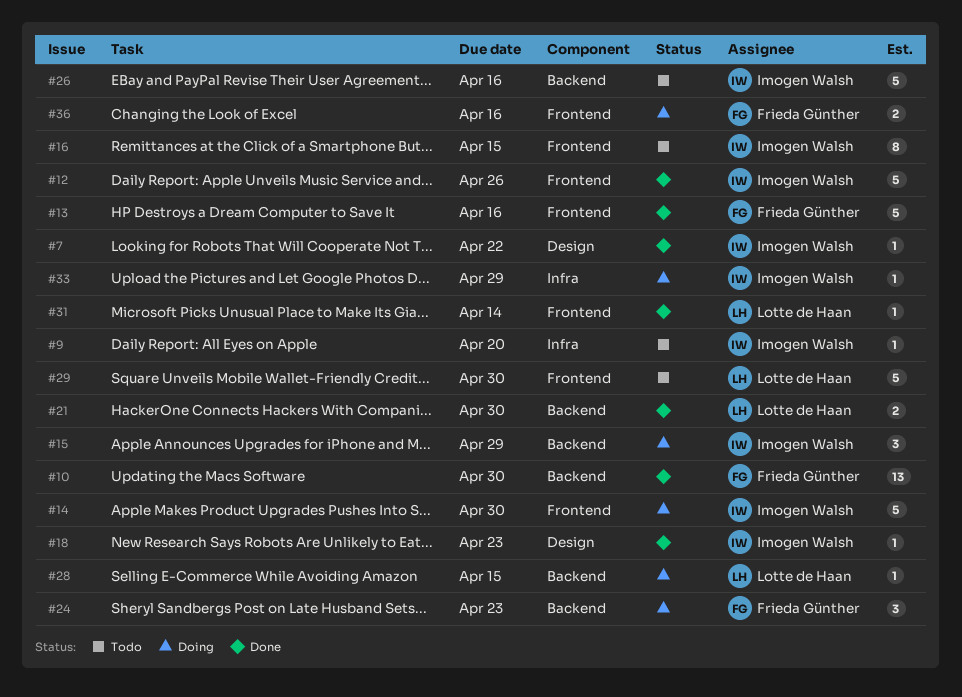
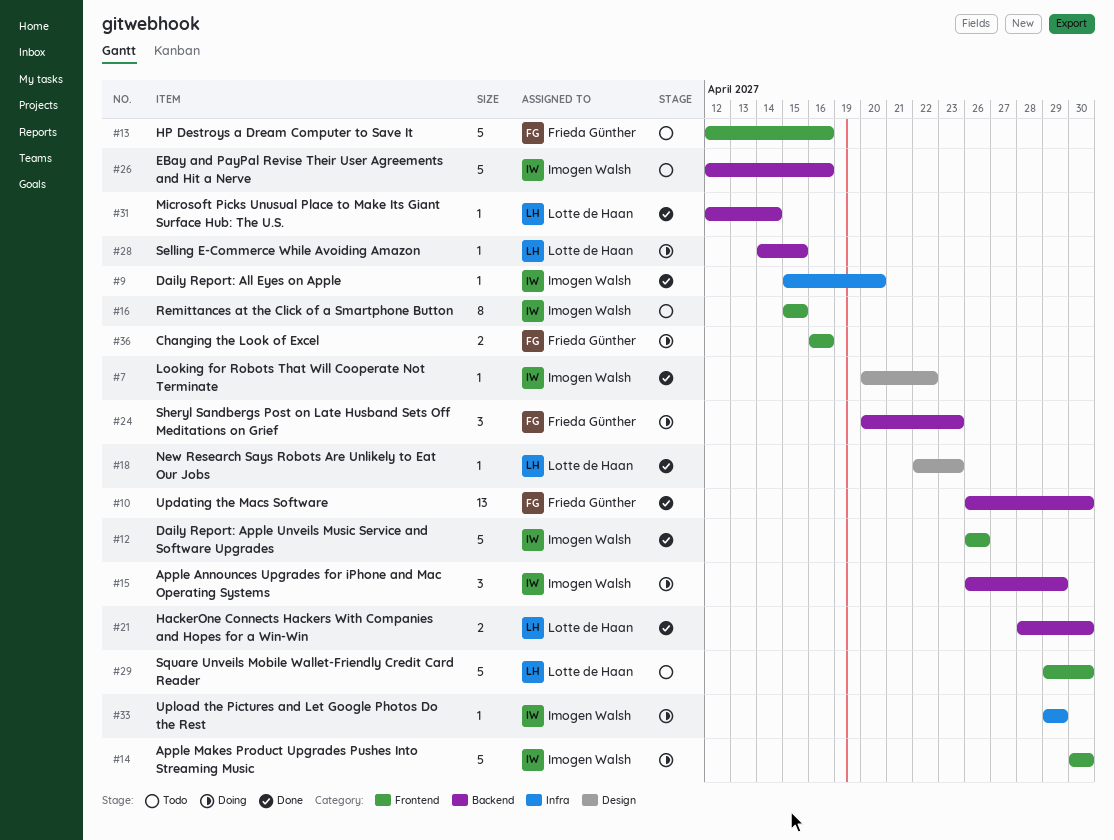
#9, status: Todo -> Done
#13, status: Done -> Todo
#18, owner: Imogen Walsh -> Lotte de Haan
#31, label: Frontend -> Backend

